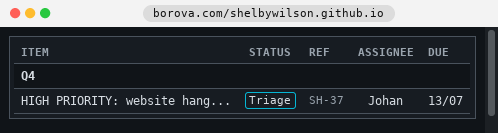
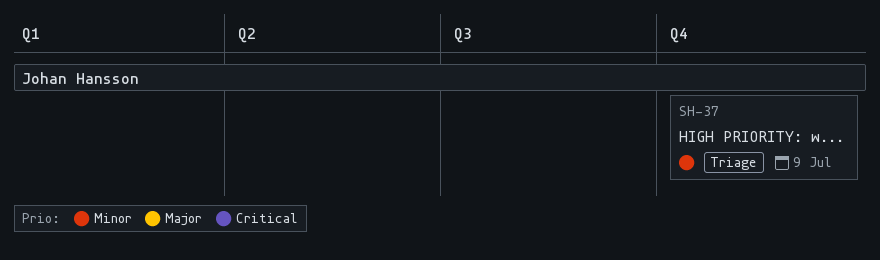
SH-37, due: Jul 13 -> Jul 9

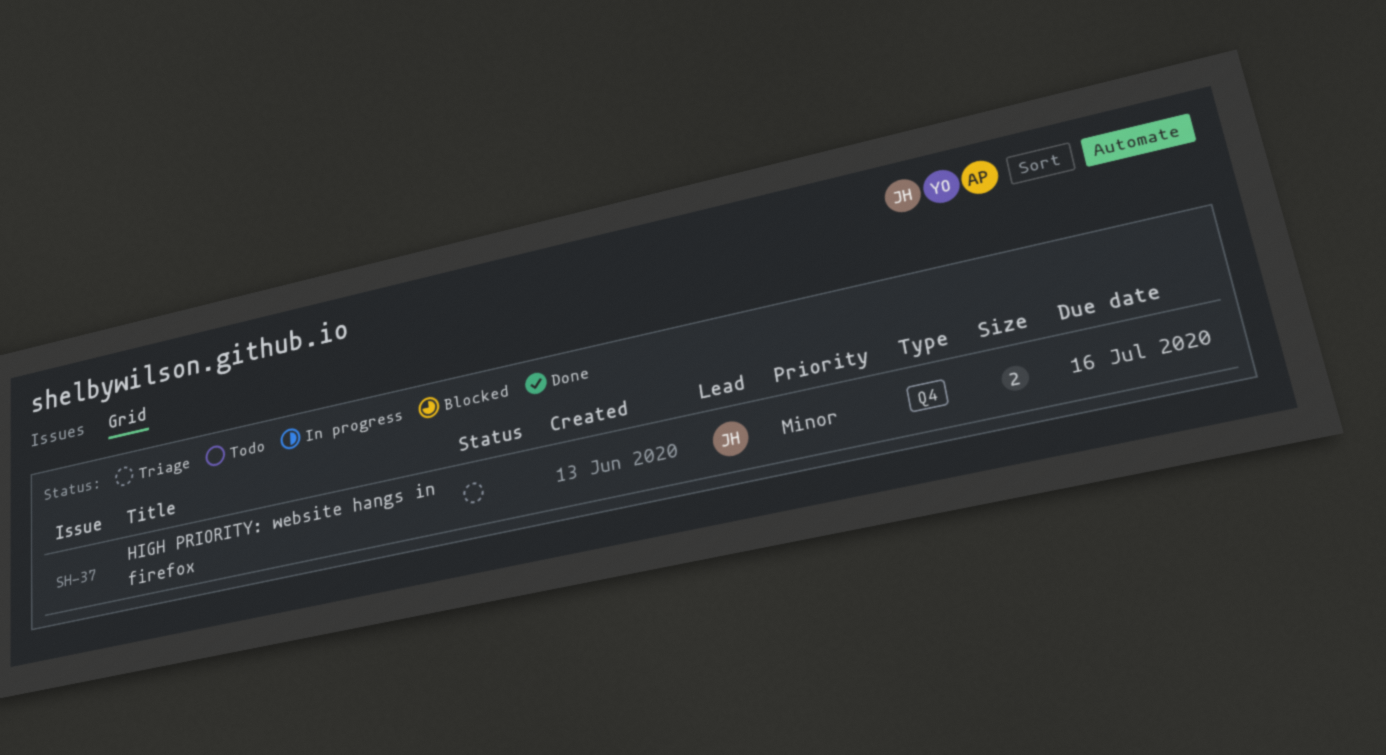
SH-37, due: Jul 9 -> Jul 16

